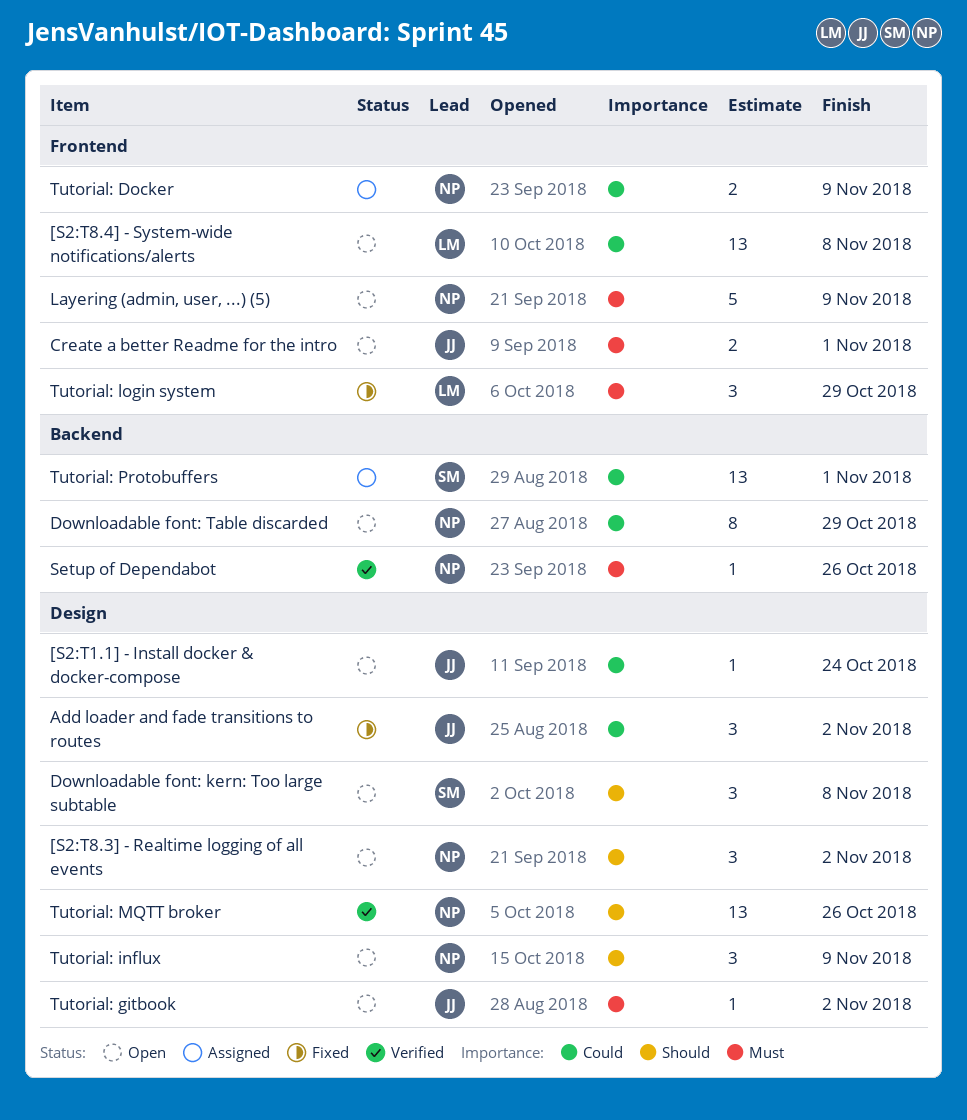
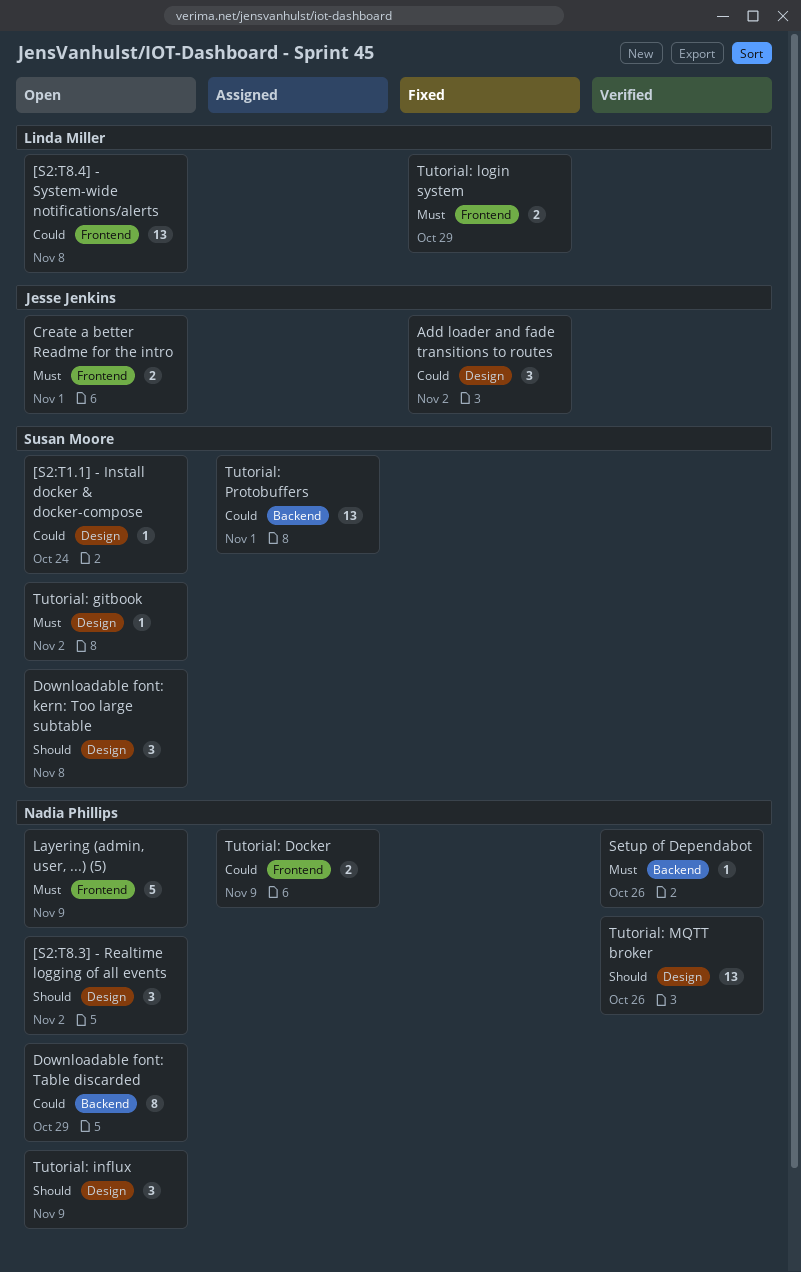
[S2:T1.1] - Install docker & docker-compose, owner: Jesse Jenkins -> Susan Moore
Tutorial: gitbook, owner: Jesse Jenkins -> Susan Moore
Tutorial: login system, estimate: 3 -> 2

